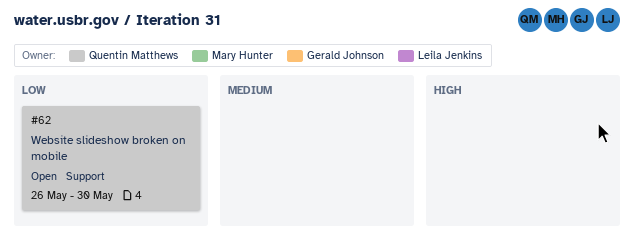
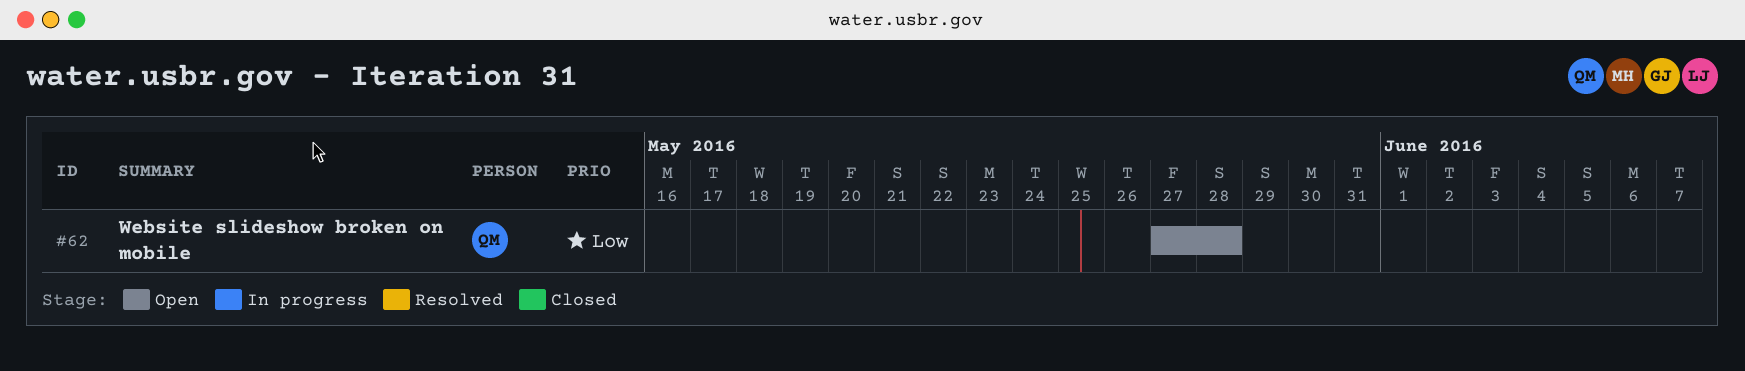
#62, start: May 26 -> May 27
#62, due: May 30 -> May 28

